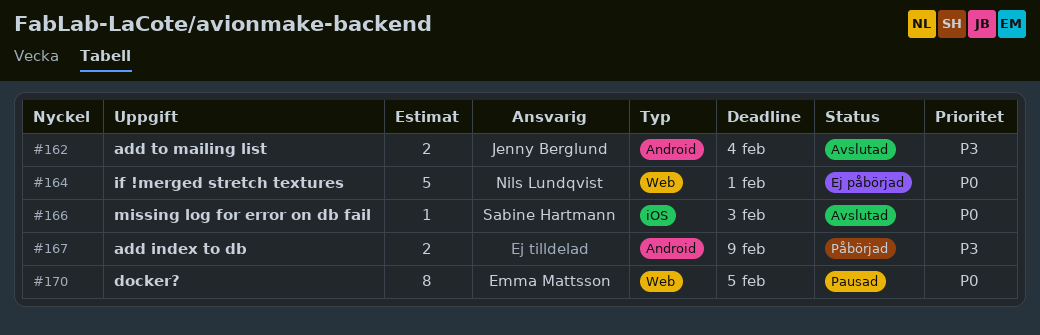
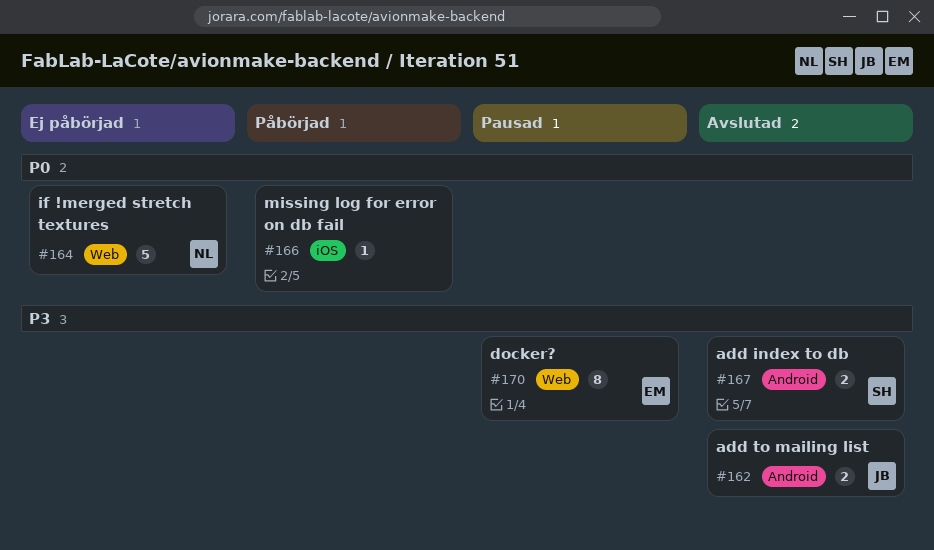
#166, status: Avslutad -> Påbörjad
#166, owner: Sabine Hartmann -> none
#167, status: Påbörjad -> Avslutad
#167, owner: none -> Sabine Hartmann
#170, priority: P0 -> P3

